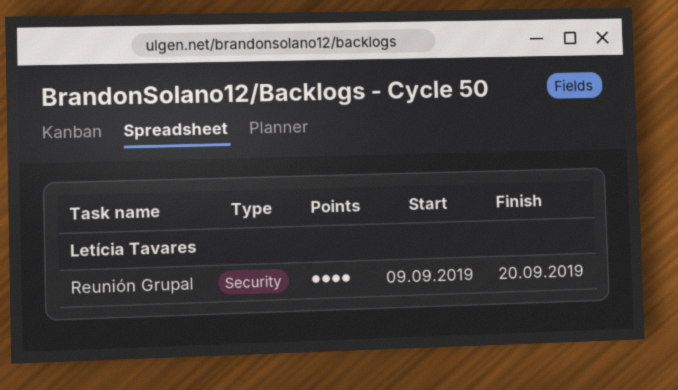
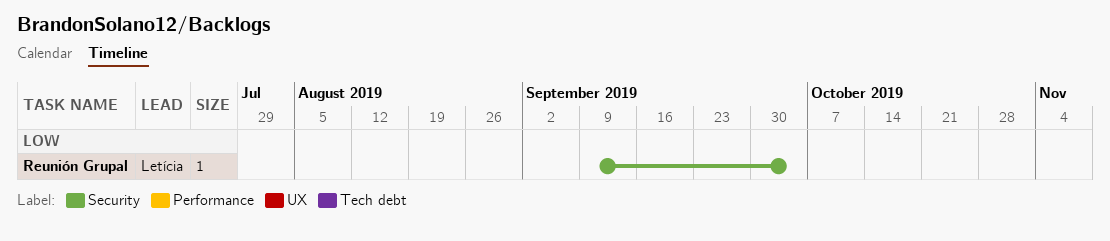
Reunión Grupal, estimate: 4 -> 1
Reunión Grupal, due: Sep 20 -> Oct 4

